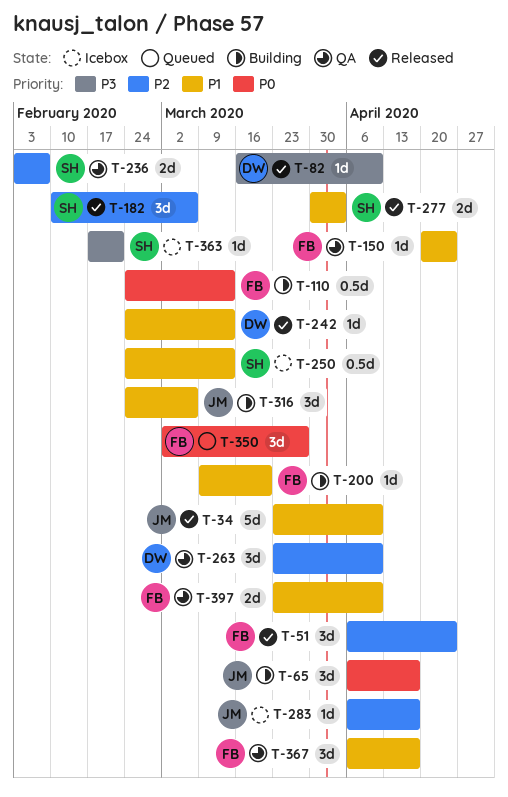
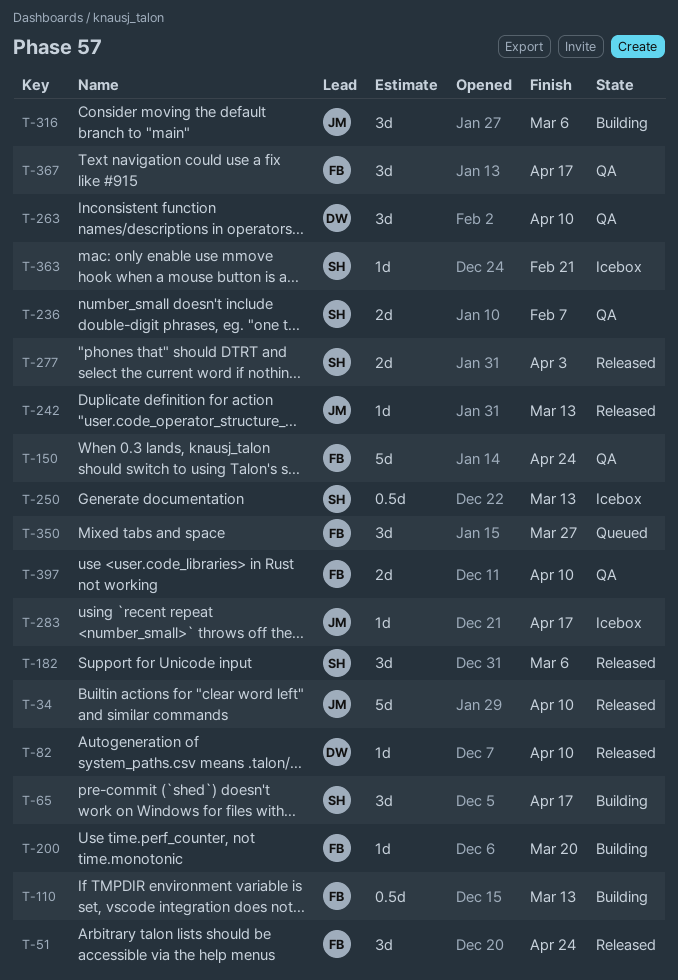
T-65, owner: JM -> SH
T-150, estimate: 1d -> 5d
T-242, owner: DW -> JM

